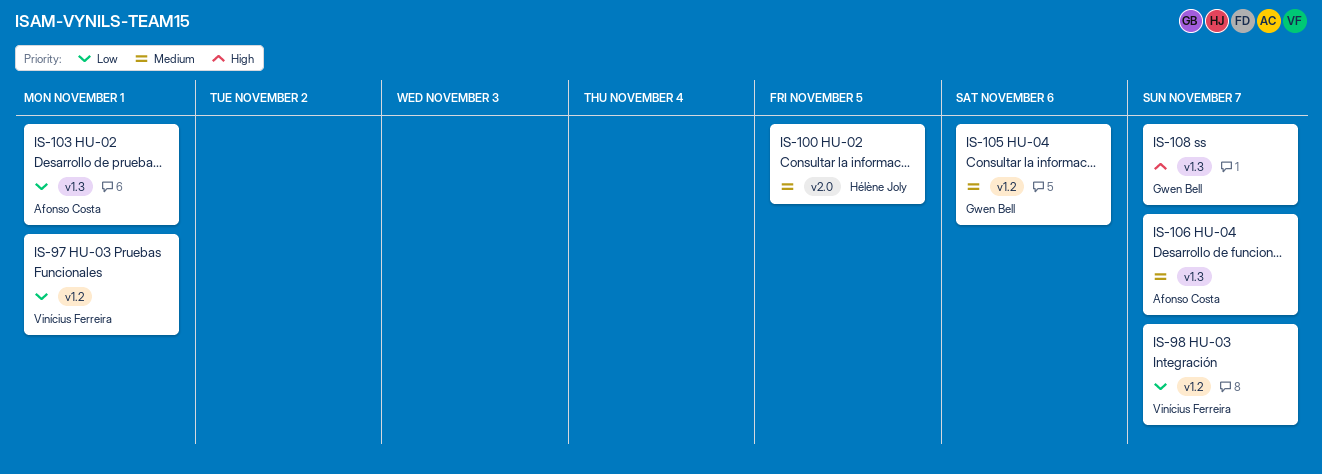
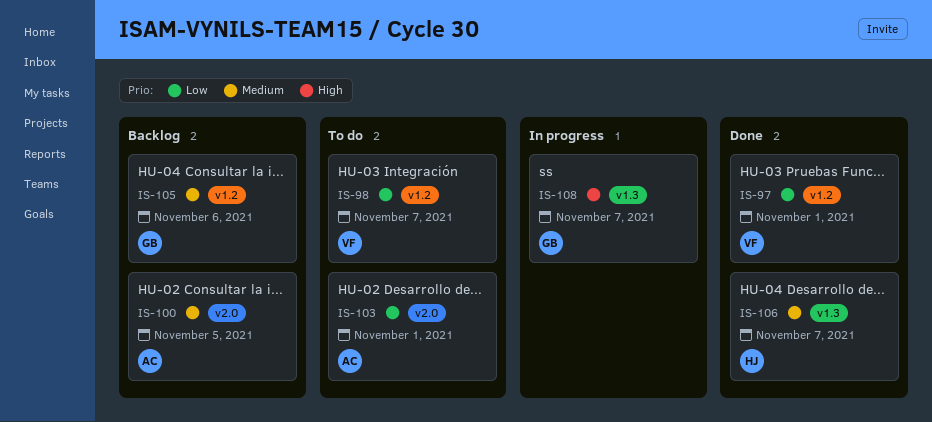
IS-100, owner: Hélène Joly -> Afonso Costa
IS-103, label: v1.3 -> v2.0
IS-106, owner: Afonso Costa -> Hélène Joly

